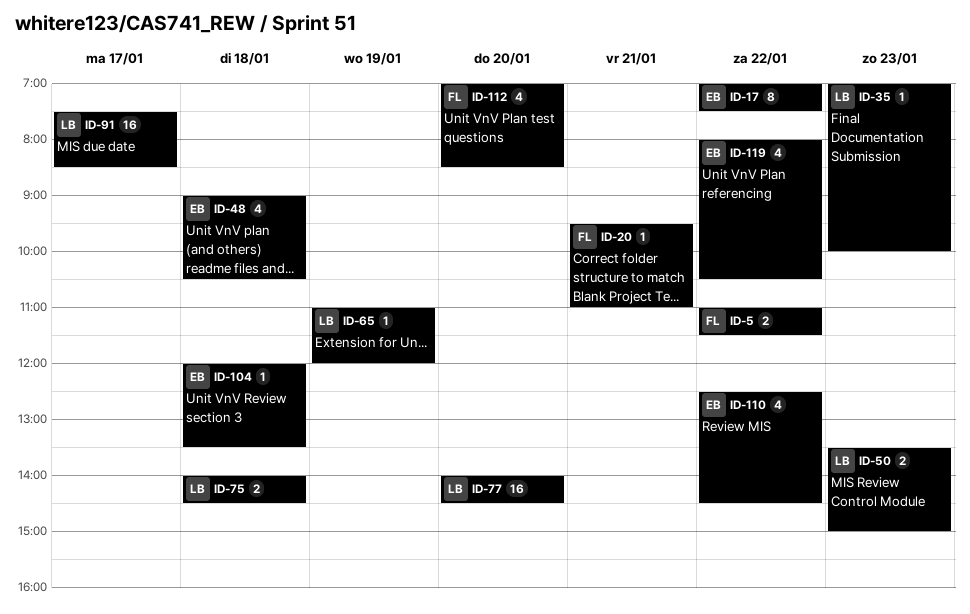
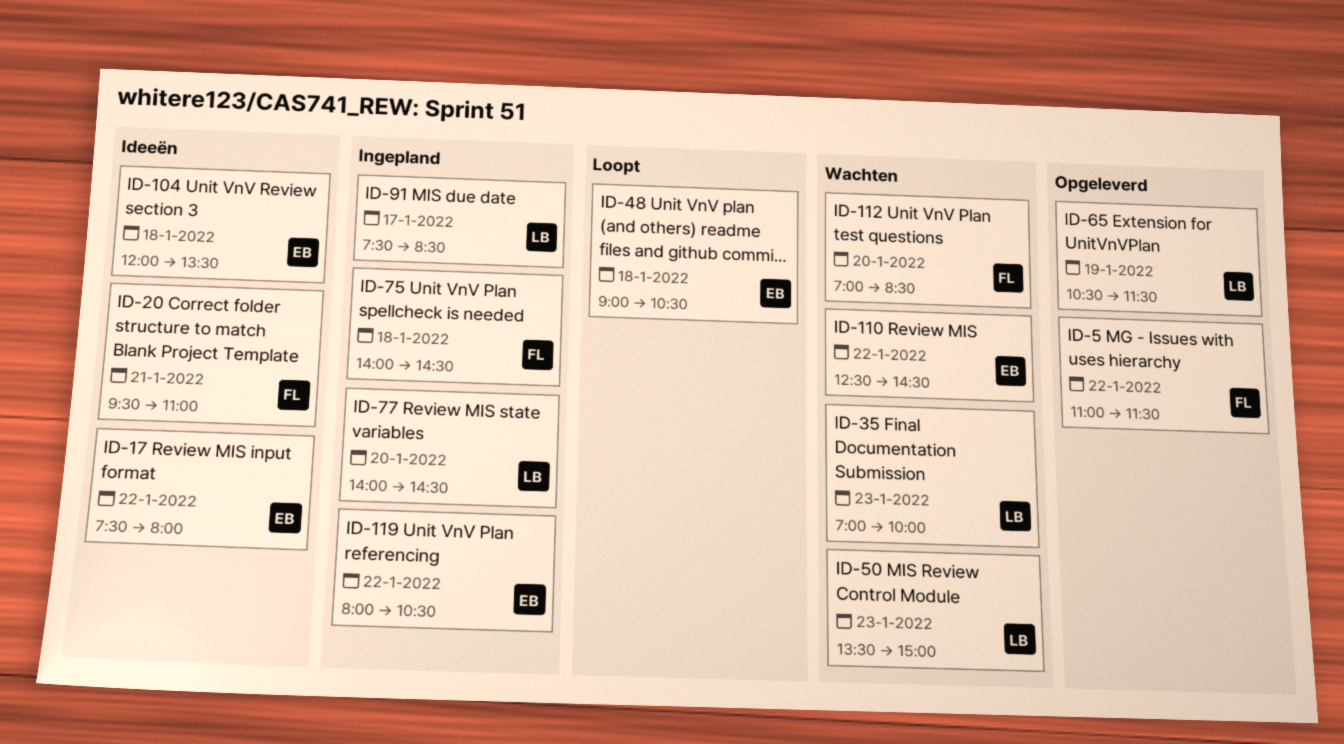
ID-17, begins: 07:00 -> 07:30
ID-17, ends: 07:30 -> 08:00
ID-65, begins: 11:00 -> 10:30
ID-65, ends: 12:00 -> 11:30
ID-75, owner: LB -> FL

